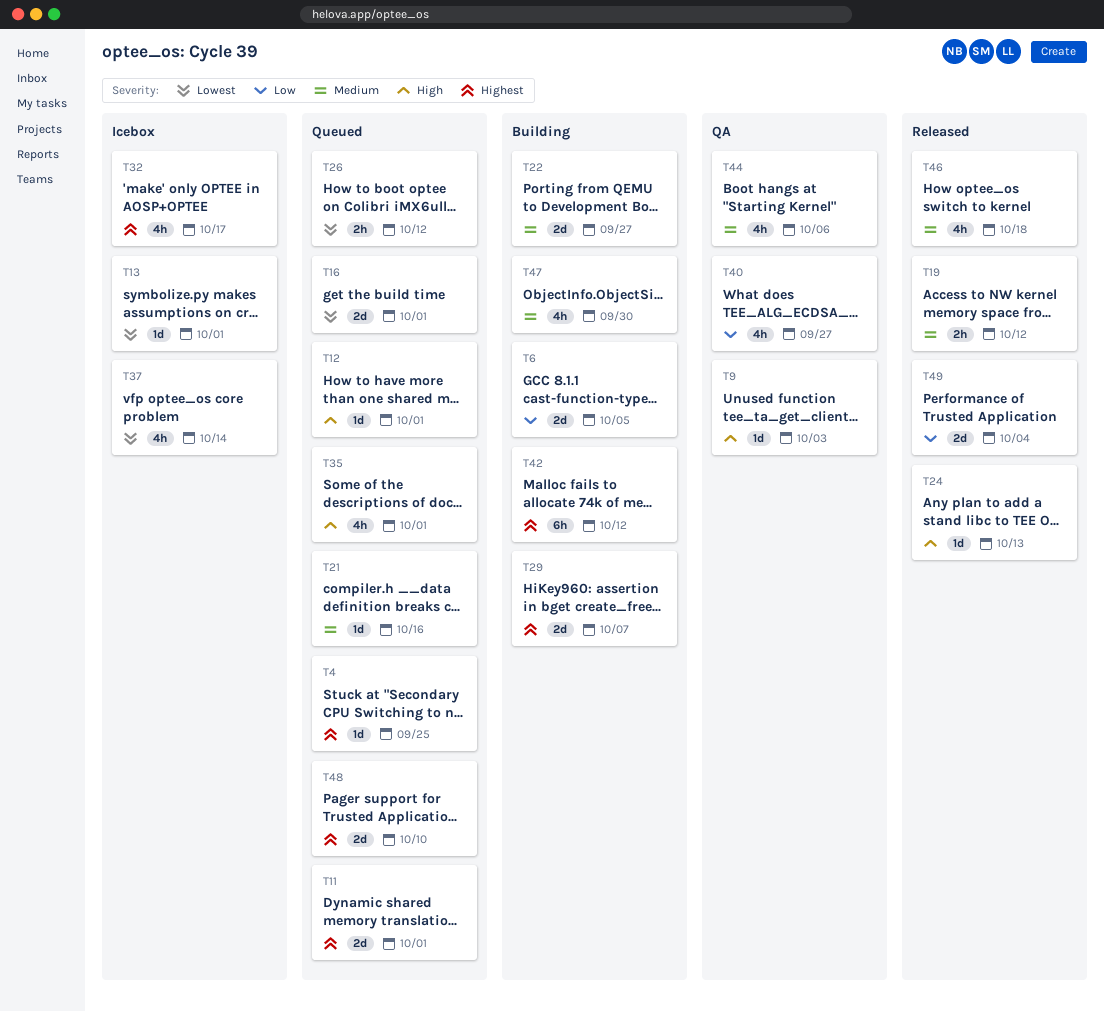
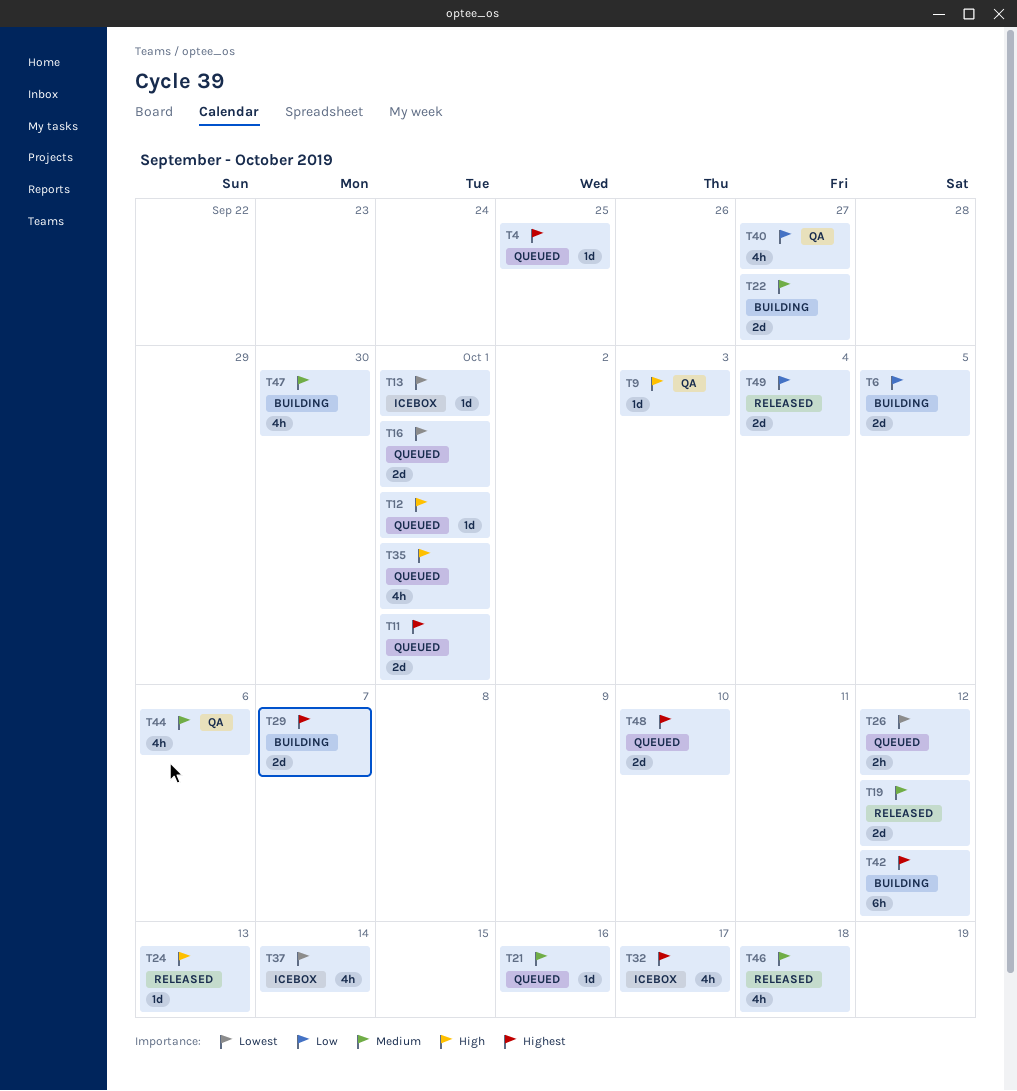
T19, estimate: 2h -> 2d

